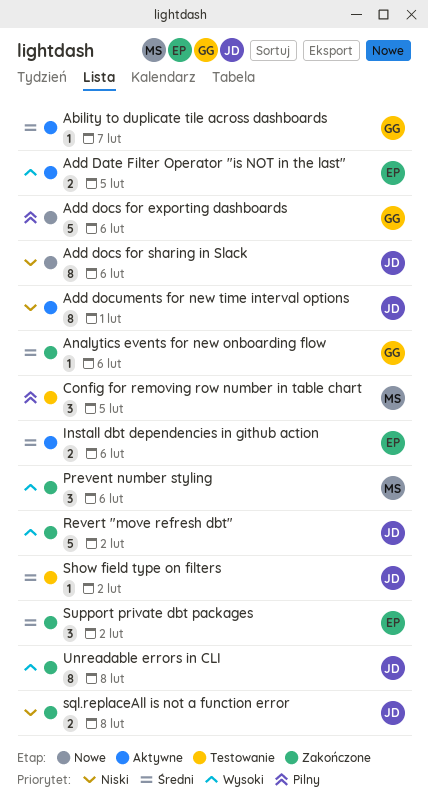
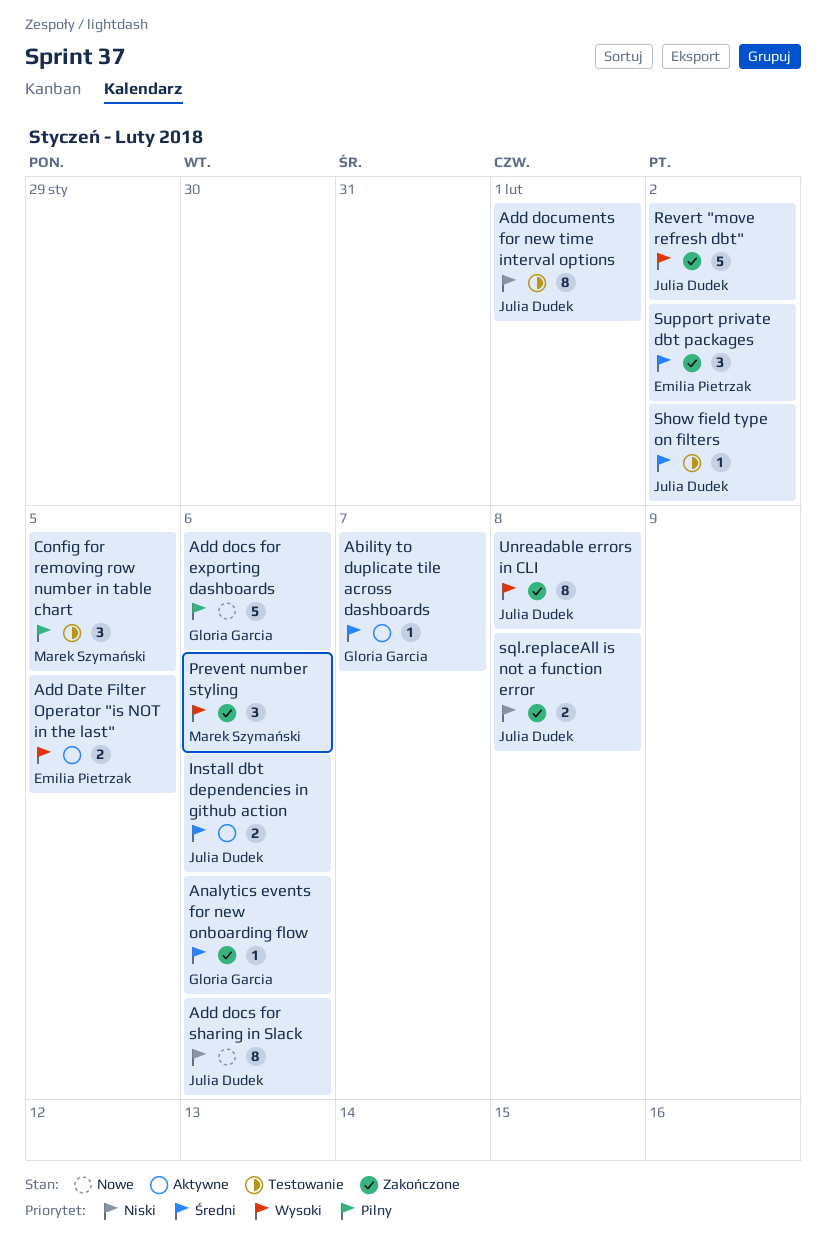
Add documents for new time interval options, status: Aktywne -> Testowanie
Install dbt dependencies in github action, owner: Emilia Pietrzak -> Julia Dudek

